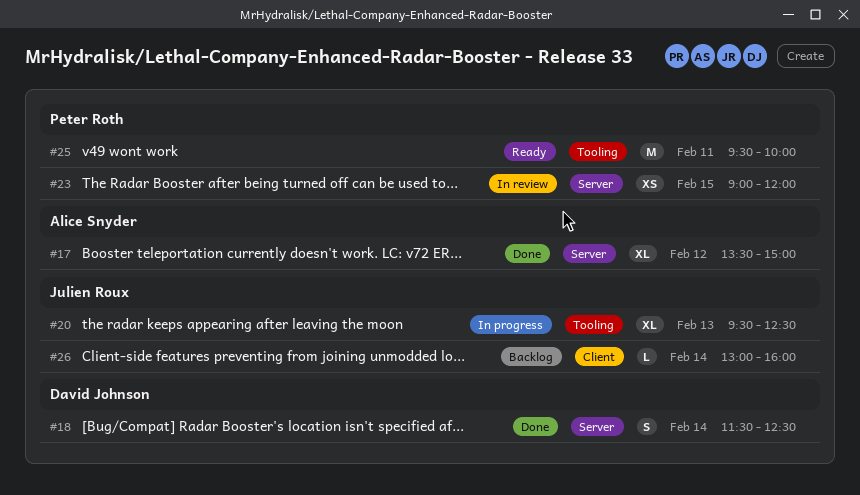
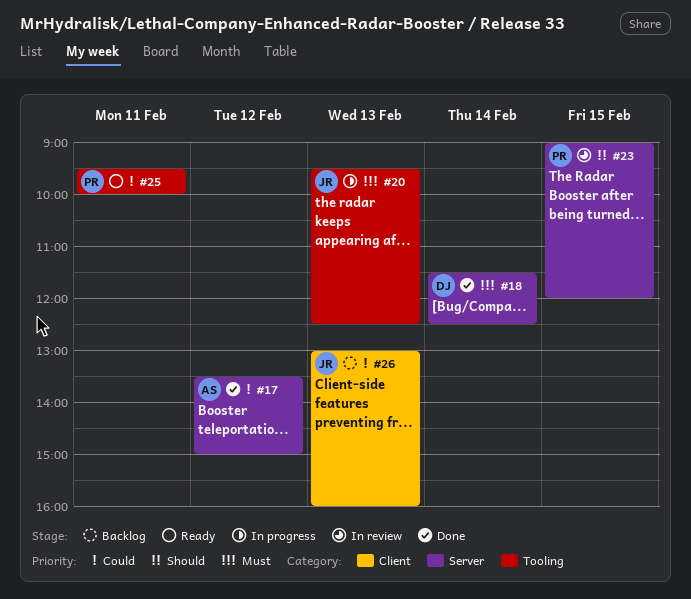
#26, day: Feb 14 -> Feb 13

